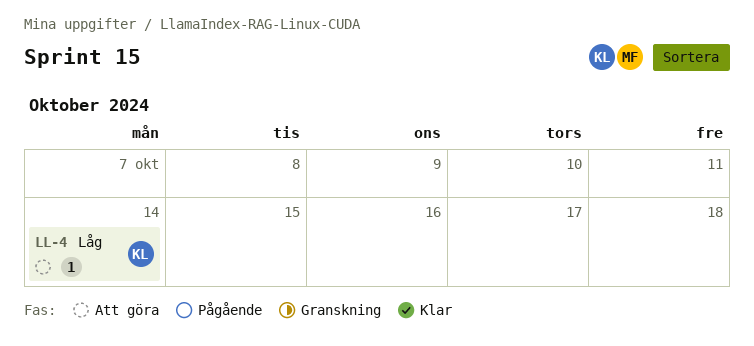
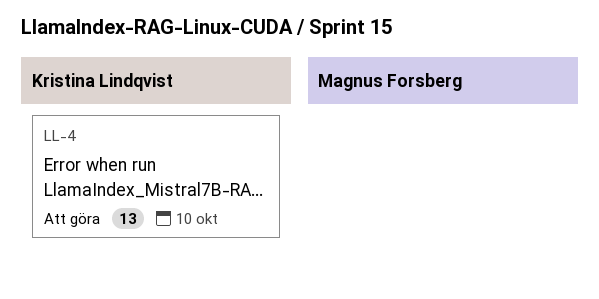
LL-4, estimate: 1 -> 13
LL-4, due: Oct 14 -> Oct 10

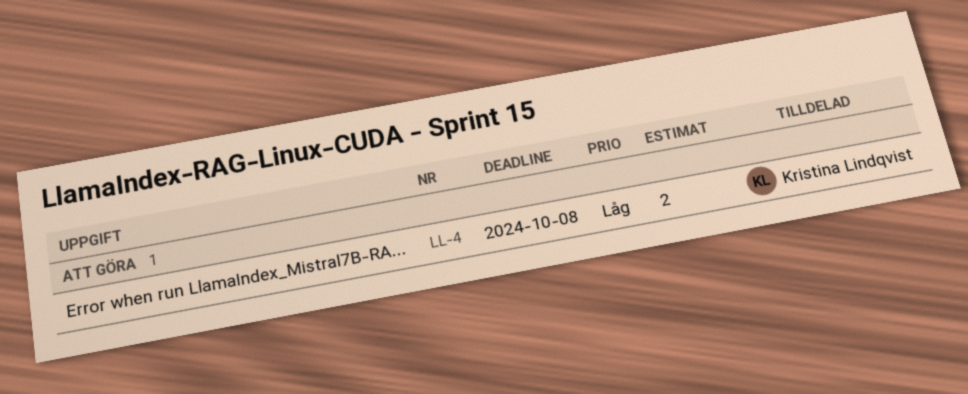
LL-4, estimate: 13 -> 2
LL-4, due: Oct 10 -> Oct 8

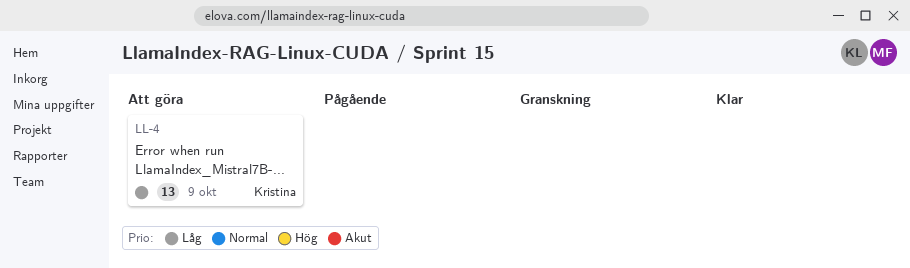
LL-4, estimate: 2 -> 13
LL-4, due: Oct 8 -> Oct 9

